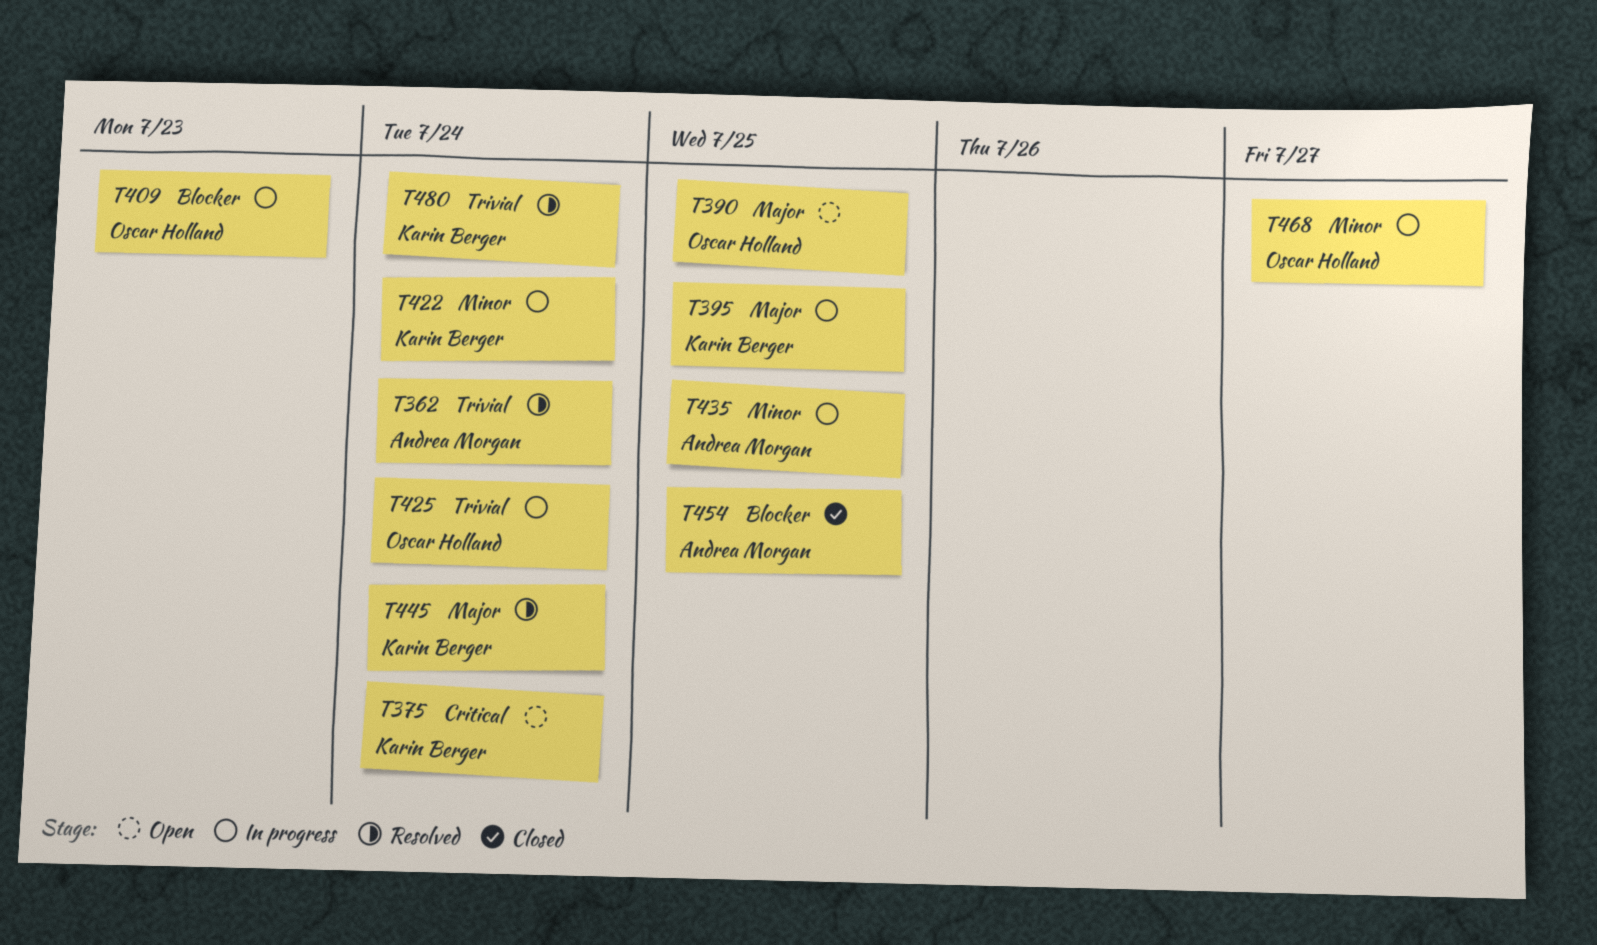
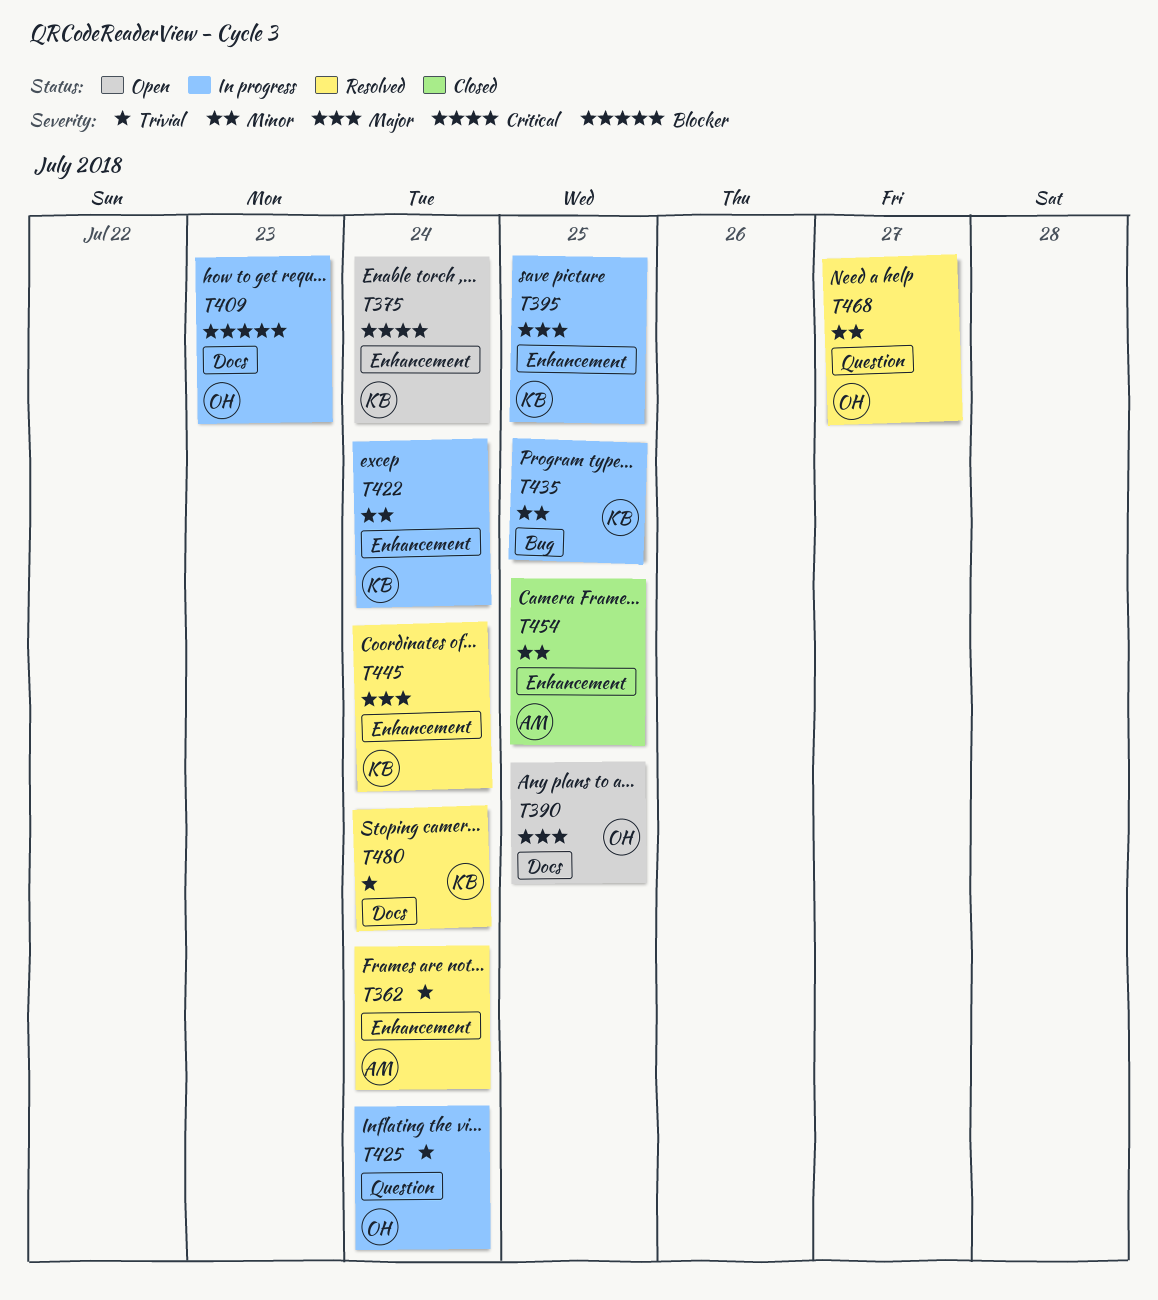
T435, owner: Andrea Morgan -> Karin Berger
T454, priority: Blocker -> Minor
T468, status: In progress -> Resolved

